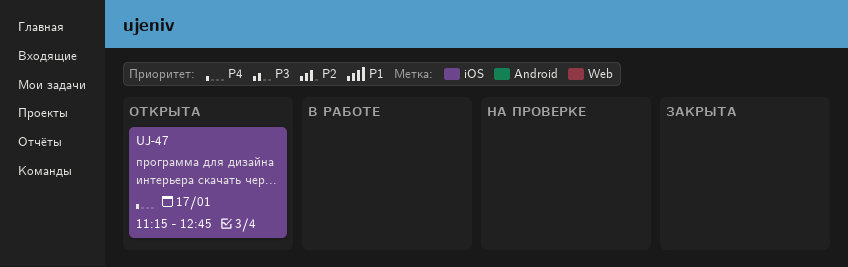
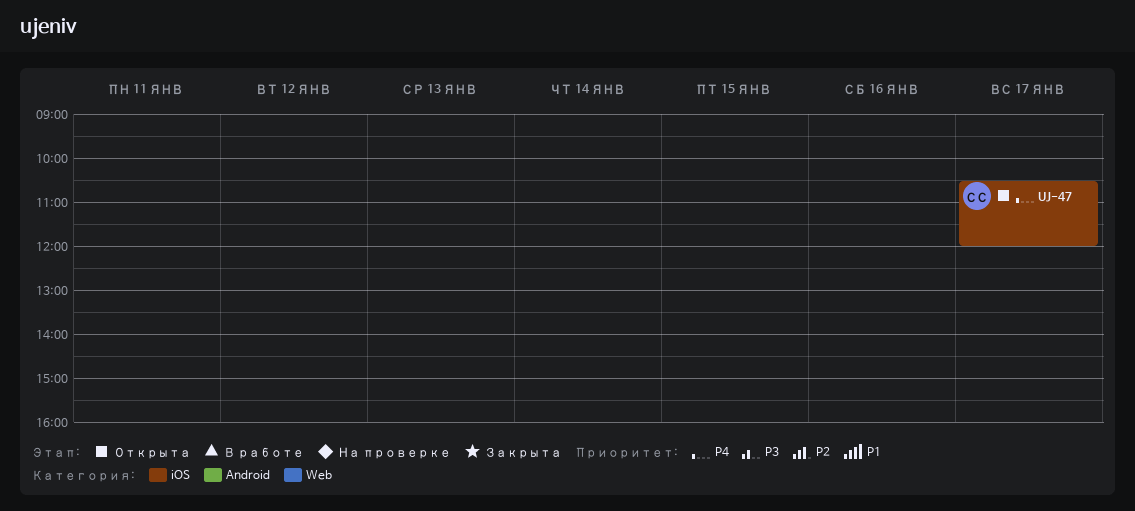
UJ-47, begins: 11:15 -> 10:30
UJ-47, ends: 12:45 -> 12:00

